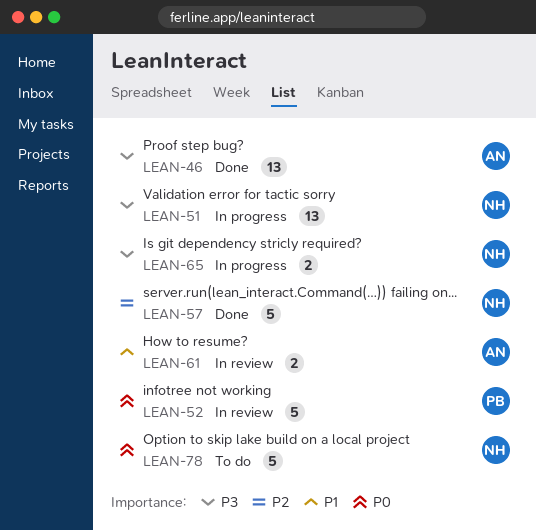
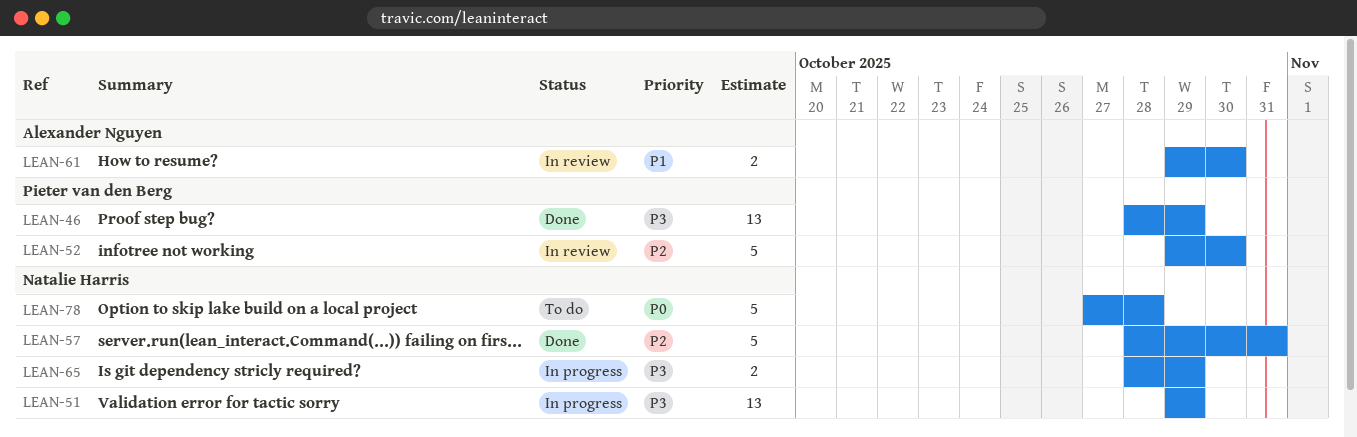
LEAN-46, owner: Alexander Nguyen -> Pieter van den Berg
LEAN-52, priority: P0 -> P2

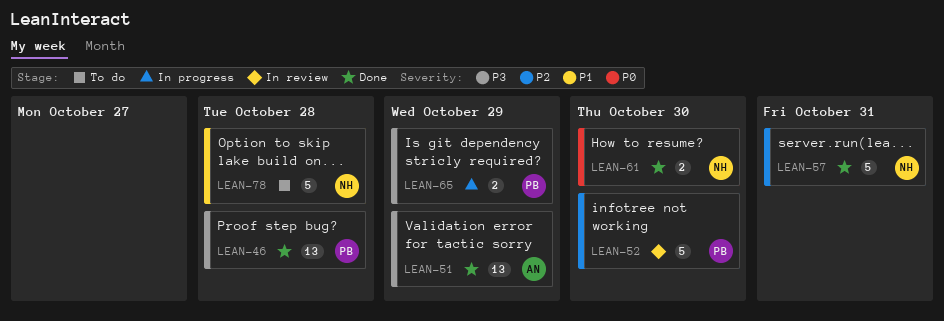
LEAN-46, due: Oct 29 -> Oct 28
LEAN-51, status: In progress -> Done
LEAN-51, owner: Natalie Harris -> Alexander Nguyen
LEAN-61, status: In review -> Done
LEAN-61, owner: Alexander Nguyen -> Natalie Harris
LEAN-61, priority: P1 -> P0
LEAN-65, owner: Natalie Harris -> Pieter van den Berg
LEAN-78, priority: P0 -> P1

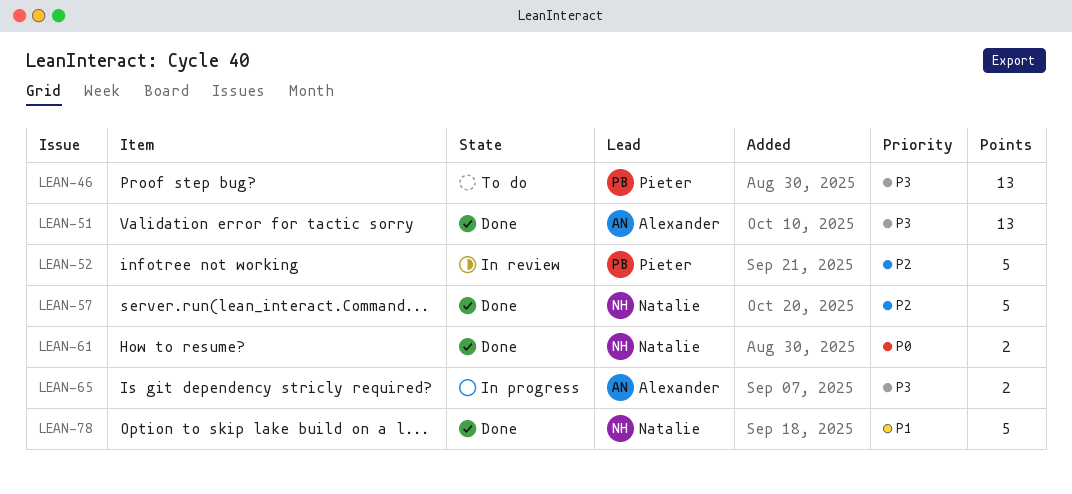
LEAN-46, status: Done -> To do
LEAN-65, owner: Pieter -> Alexander
LEAN-78, status: To do -> Done

